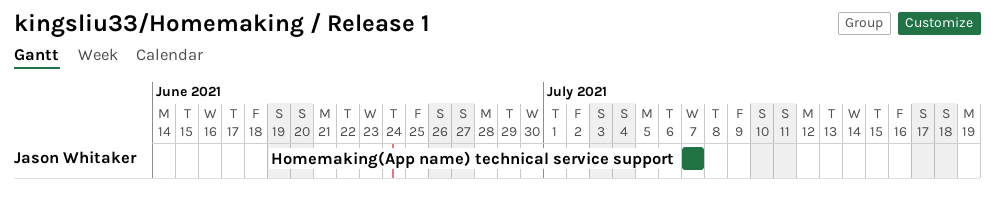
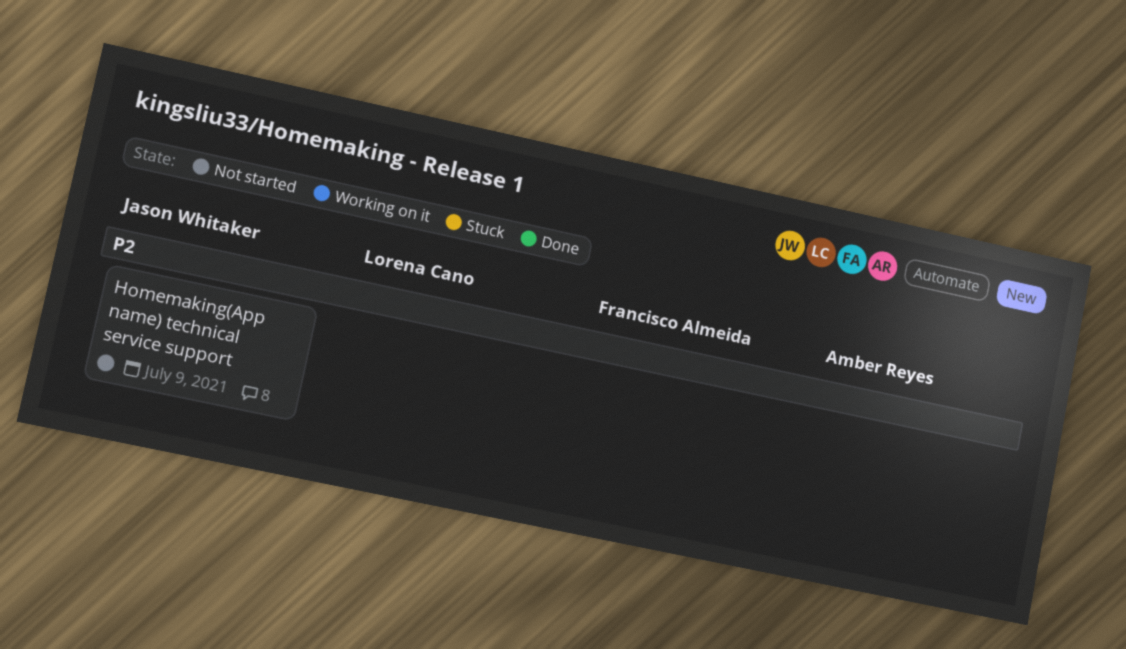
Homemaking(App name) technical service support, due: Jul 7 -> Jul 9

